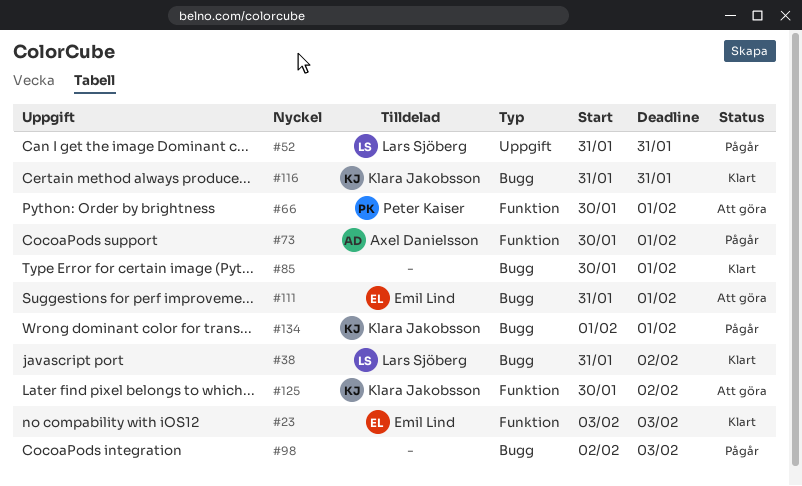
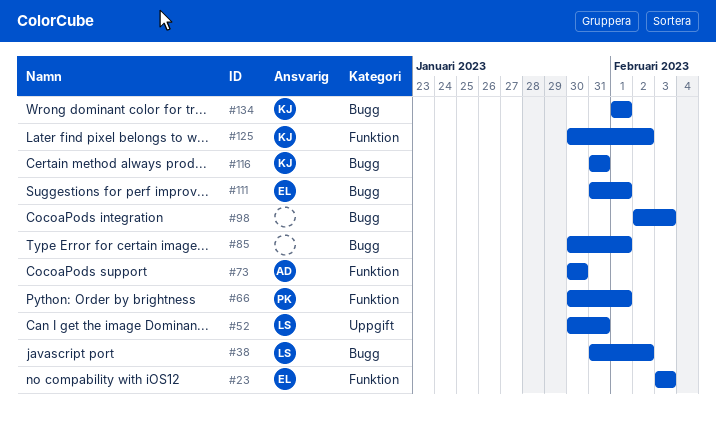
#52, start: Jan 31 -> Jan 30
#73, due: Feb 1 -> Jan 30

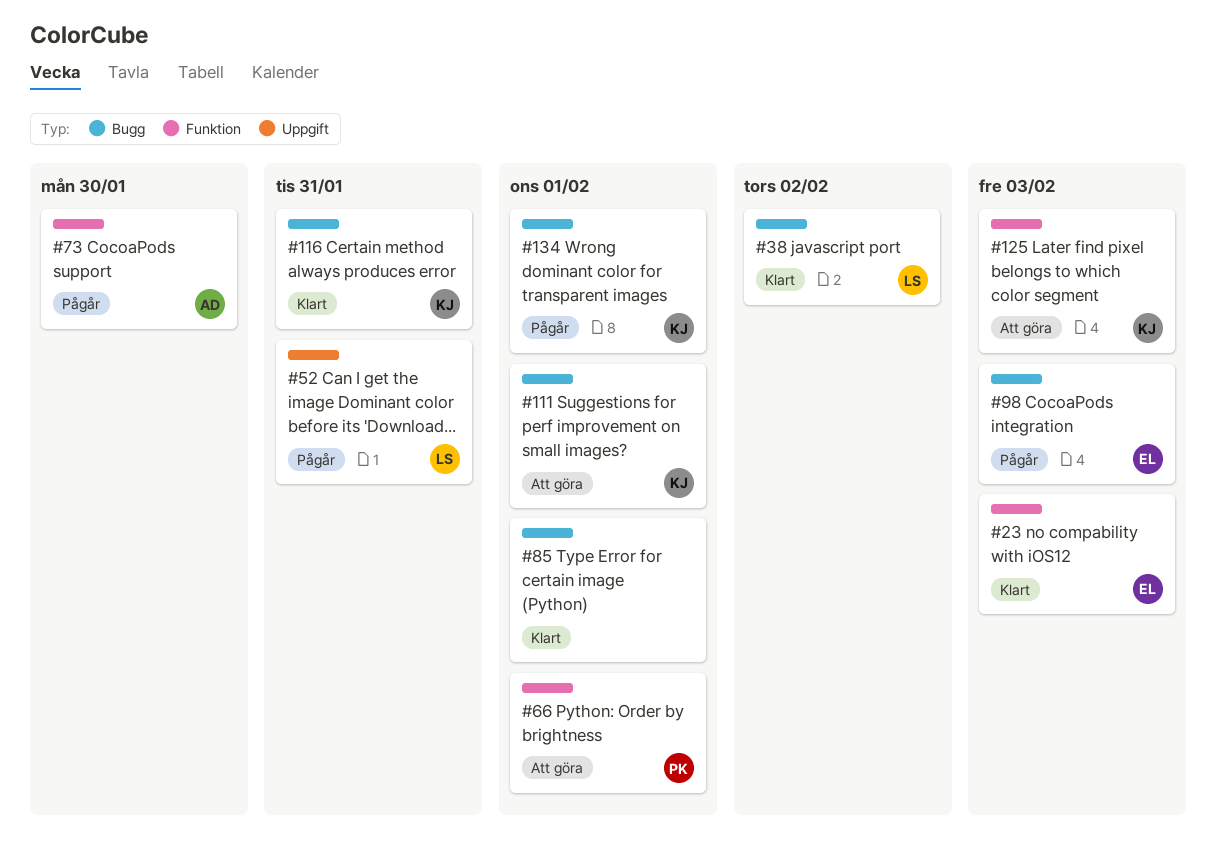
#98, owner: none -> EL
#111, owner: EL -> KJ
#125, due: Feb 2 -> Feb 3

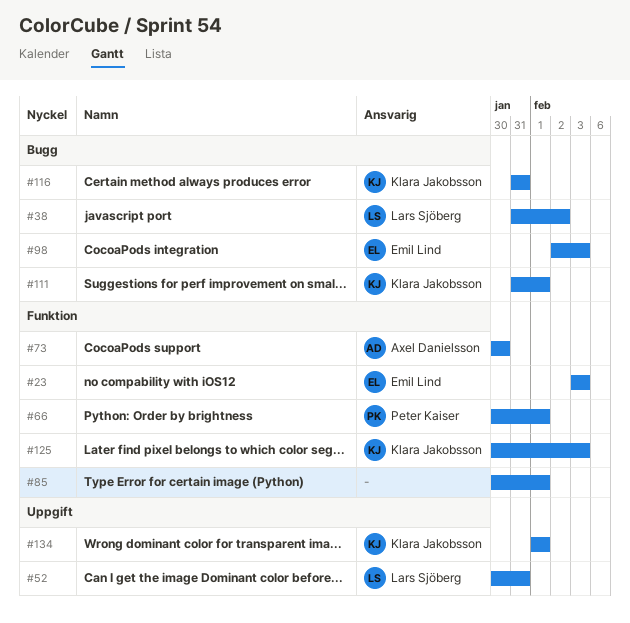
#85, label: Bugg -> Funktion
#134, label: Bugg -> Uppgift

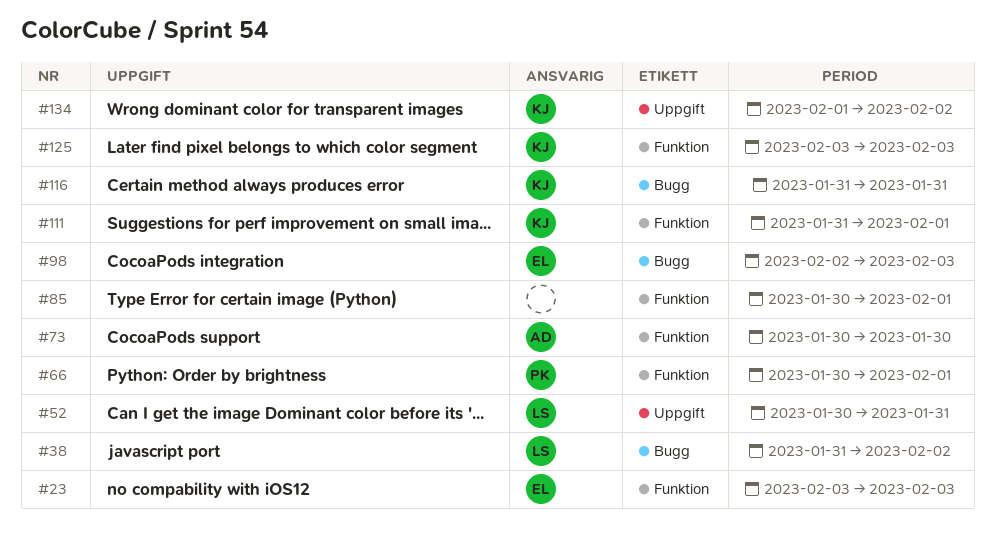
#111, label: Bugg -> Funktion
#125, start: Jan 30 -> Feb 3
#134, due: Feb 1 -> Feb 2

